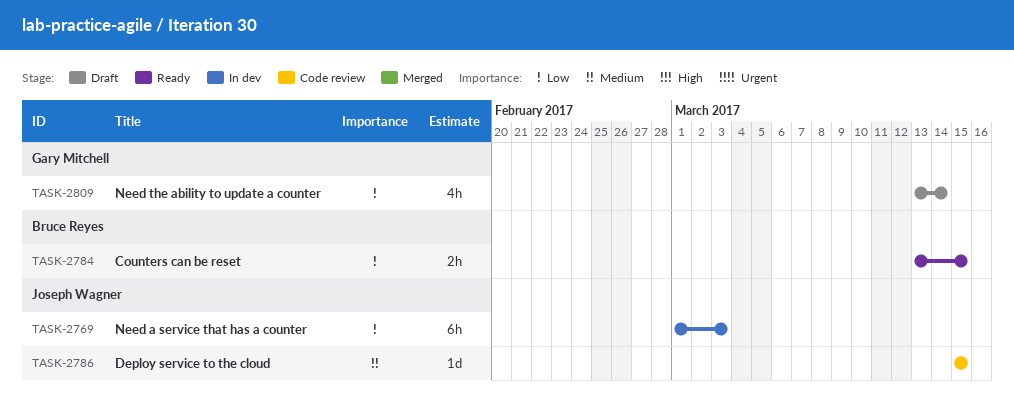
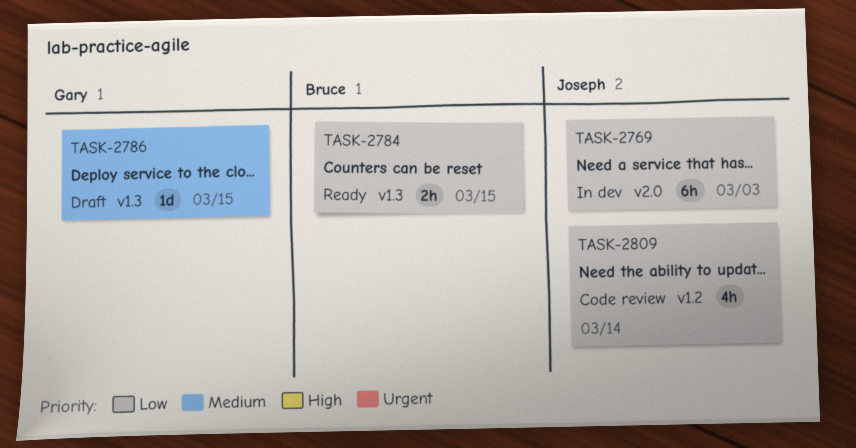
TASK-2786, status: Code review -> Draft
TASK-2786, owner: Joseph Wagner -> Gary Mitchell
TASK-2809, status: Draft -> Code review
TASK-2809, owner: Gary Mitchell -> Joseph Wagner

